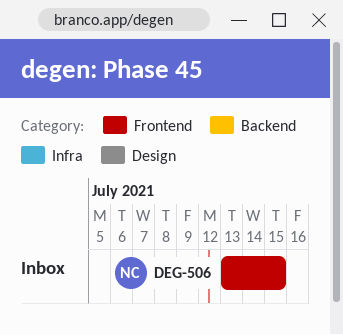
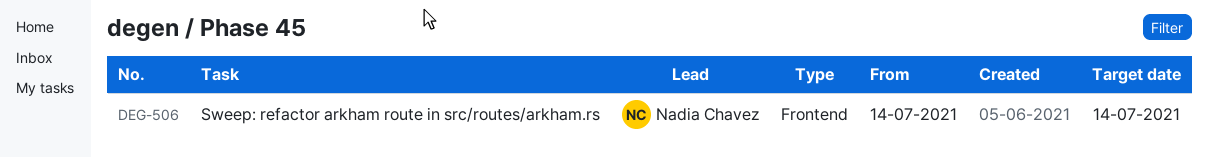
DEG-506, start: Jul 13 -> Jul 14
DEG-506, due: Jul 15 -> Jul 14

